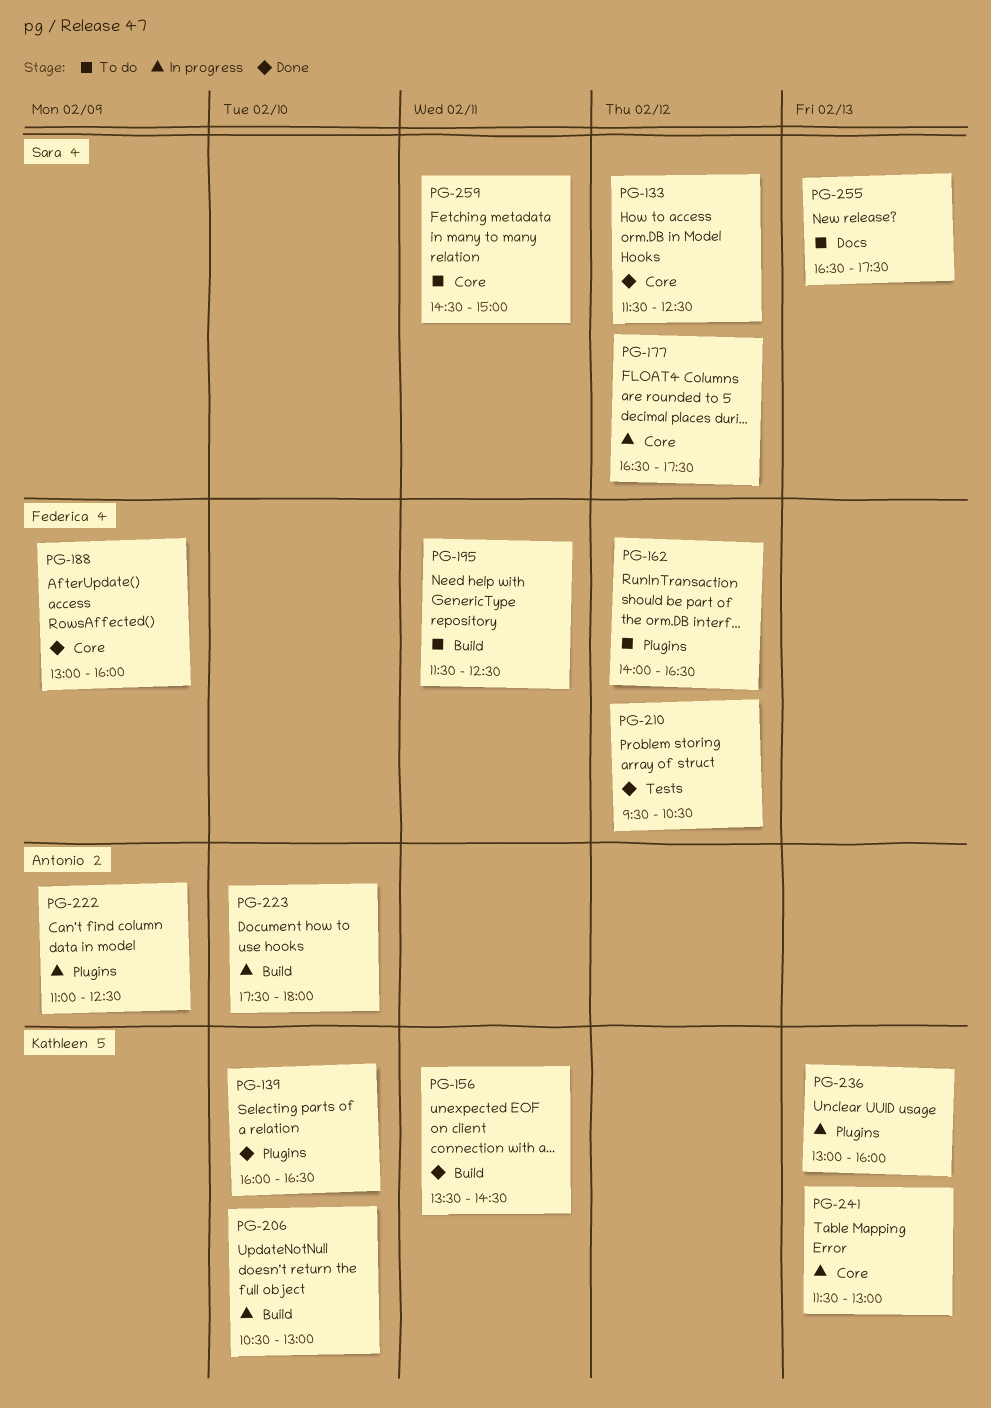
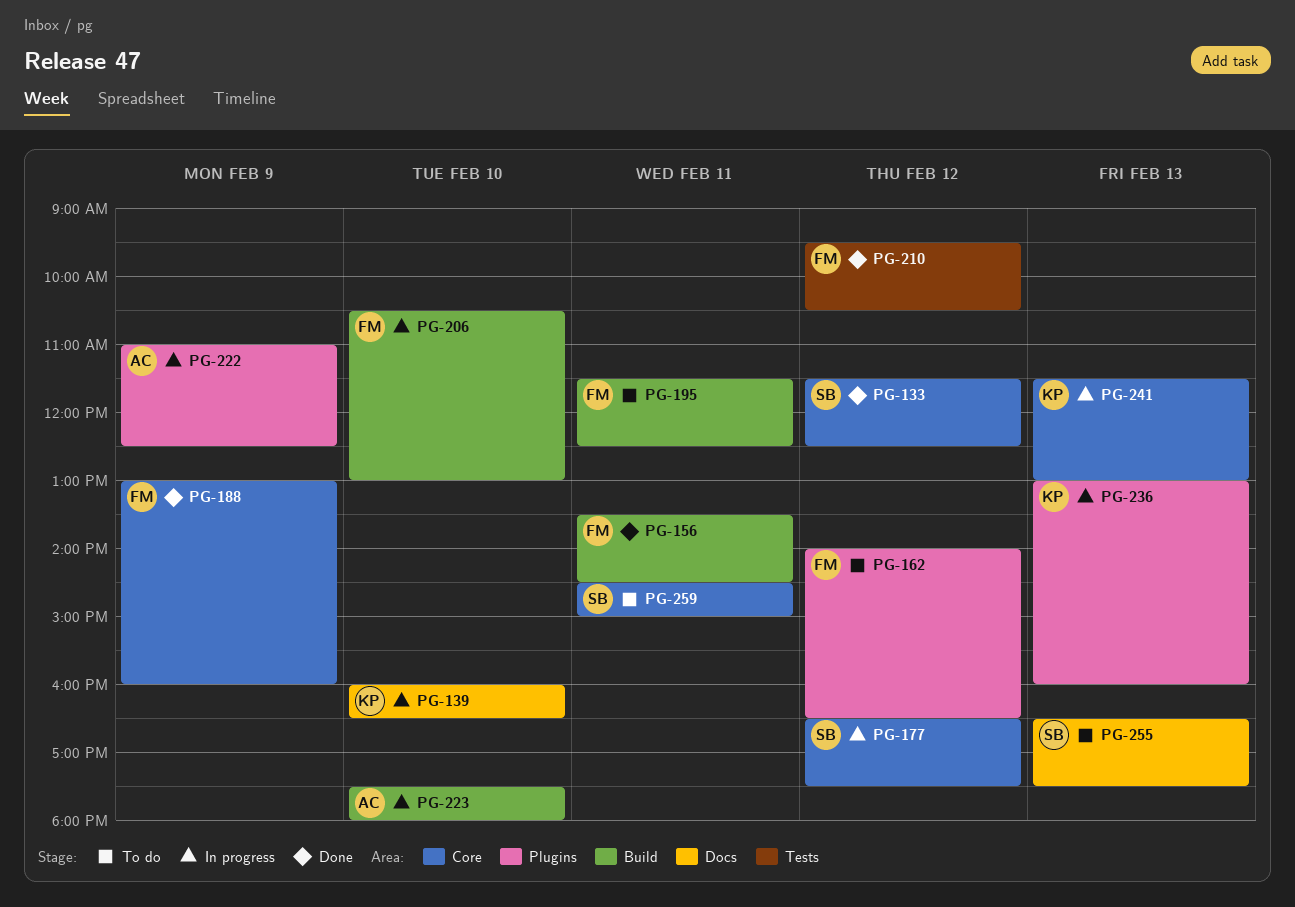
PG-139, status: Done -> In progress
PG-139, label: Plugins -> Docs
PG-156, owner: Kathleen -> Federica
PG-206, owner: Kathleen -> Federica

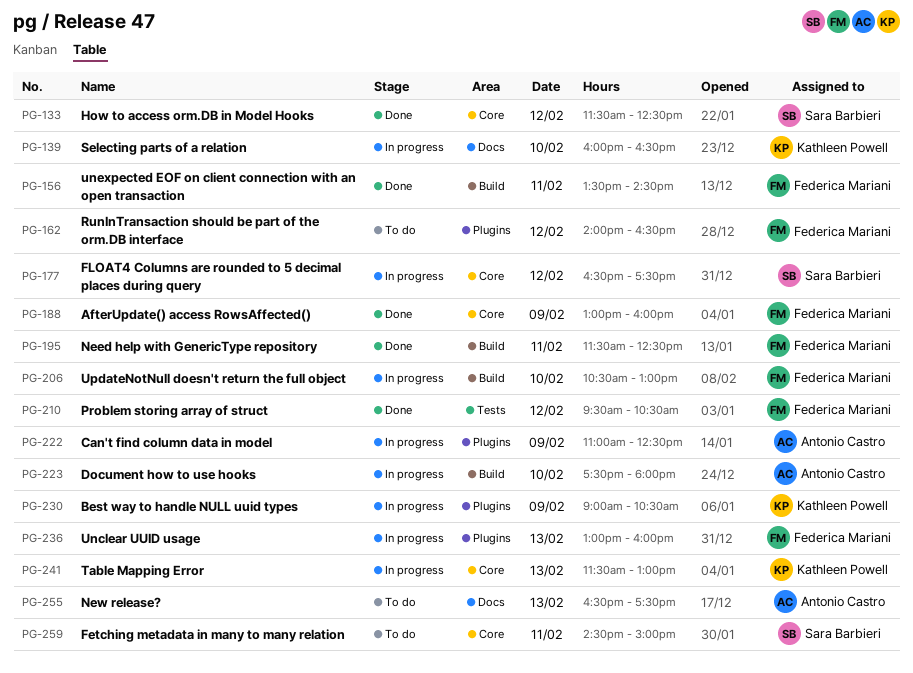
PG-195, status: To do -> Done
PG-230: none -> present
PG-236, owner: Kathleen Powell -> Federica Mariani
PG-255, owner: Sara Barbieri -> Antonio Castro

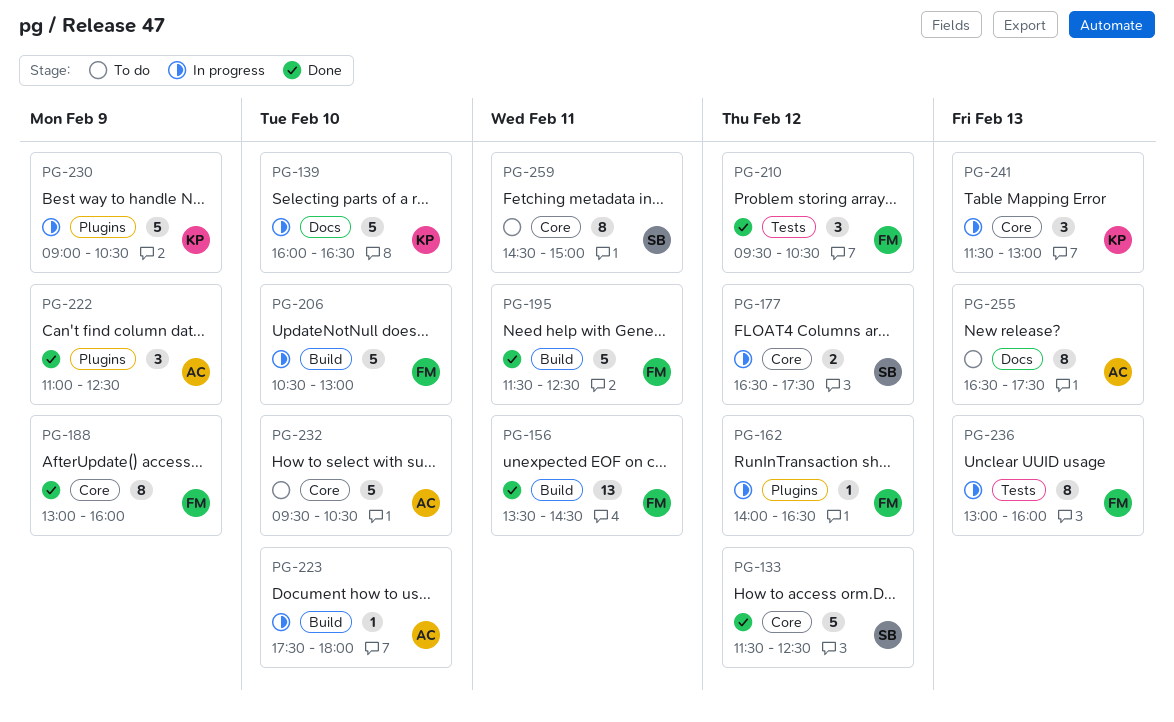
PG-162, status: To do -> In progress
PG-222, status: In progress -> Done
PG-232: none -> present
PG-236, label: Plugins -> Tests

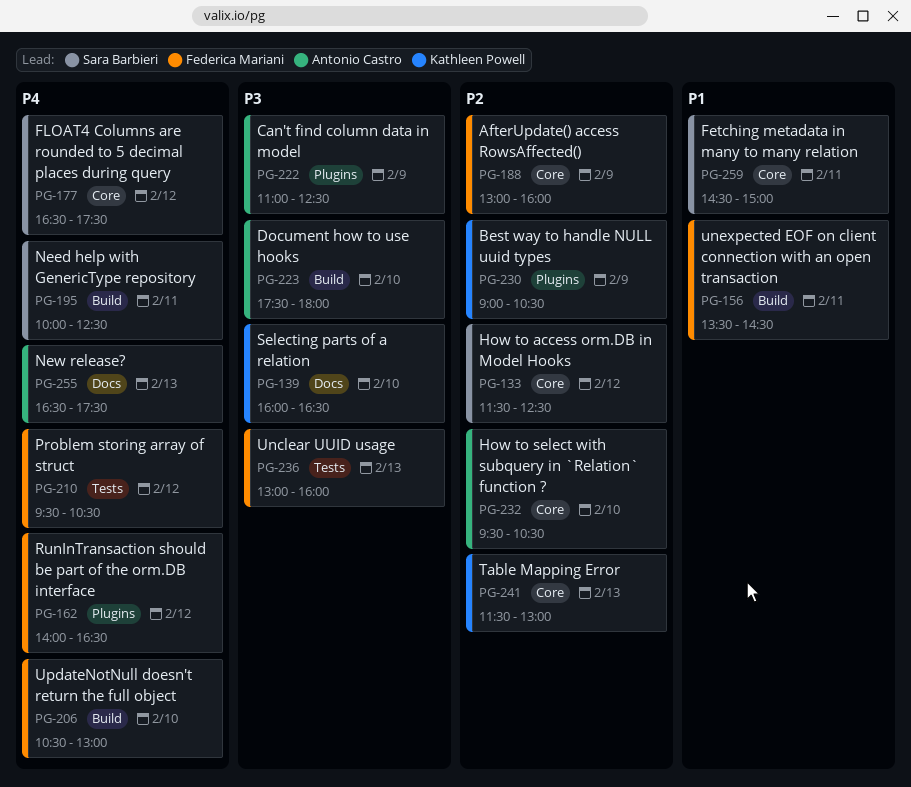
PG-195, owner: Federica Mariani -> Sara Barbieri
PG-195, begins: 11:30 -> 10:00

